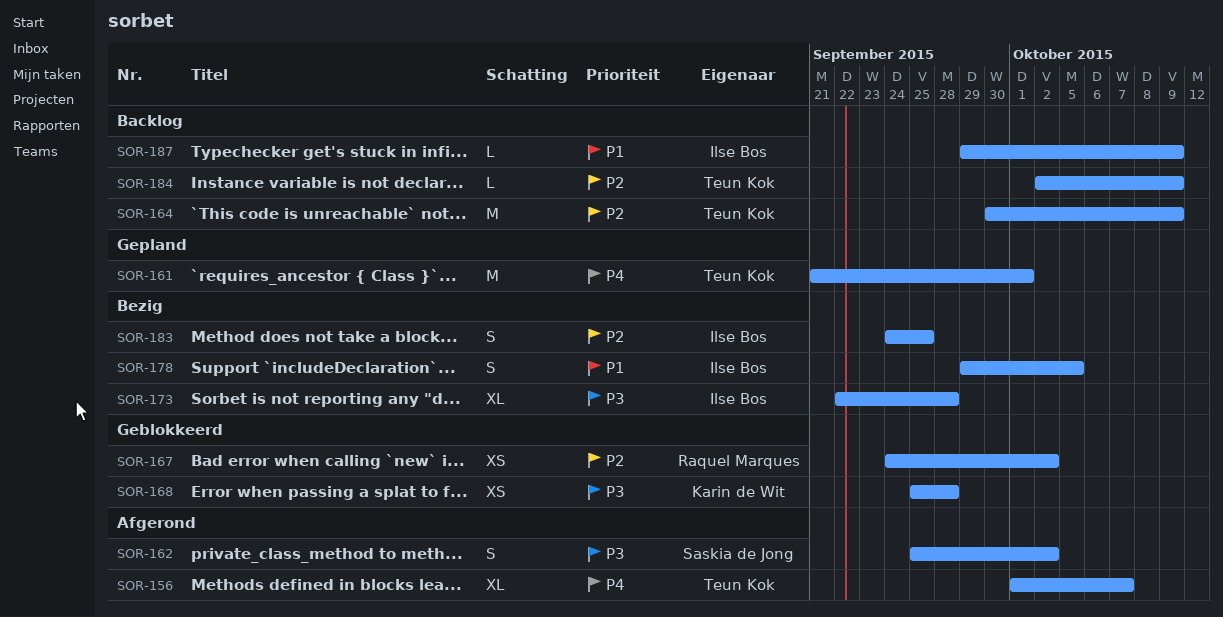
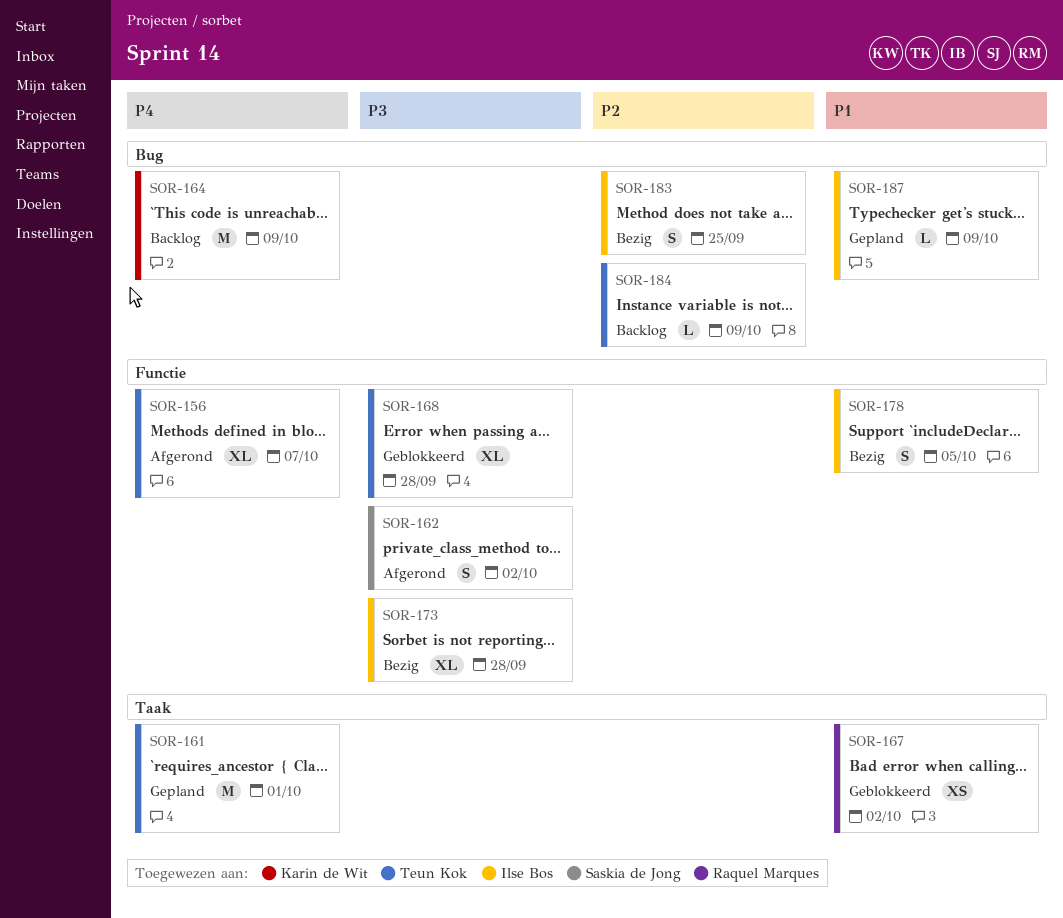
SOR-164, owner: Teun Kok -> Karin de Wit
SOR-164, priority: P2 -> P4
SOR-167, priority: P2 -> P1
SOR-168, owner: Karin de Wit -> Teun Kok
SOR-168, estimate: XS -> XL
SOR-187, status: Backlog -> Gepland

